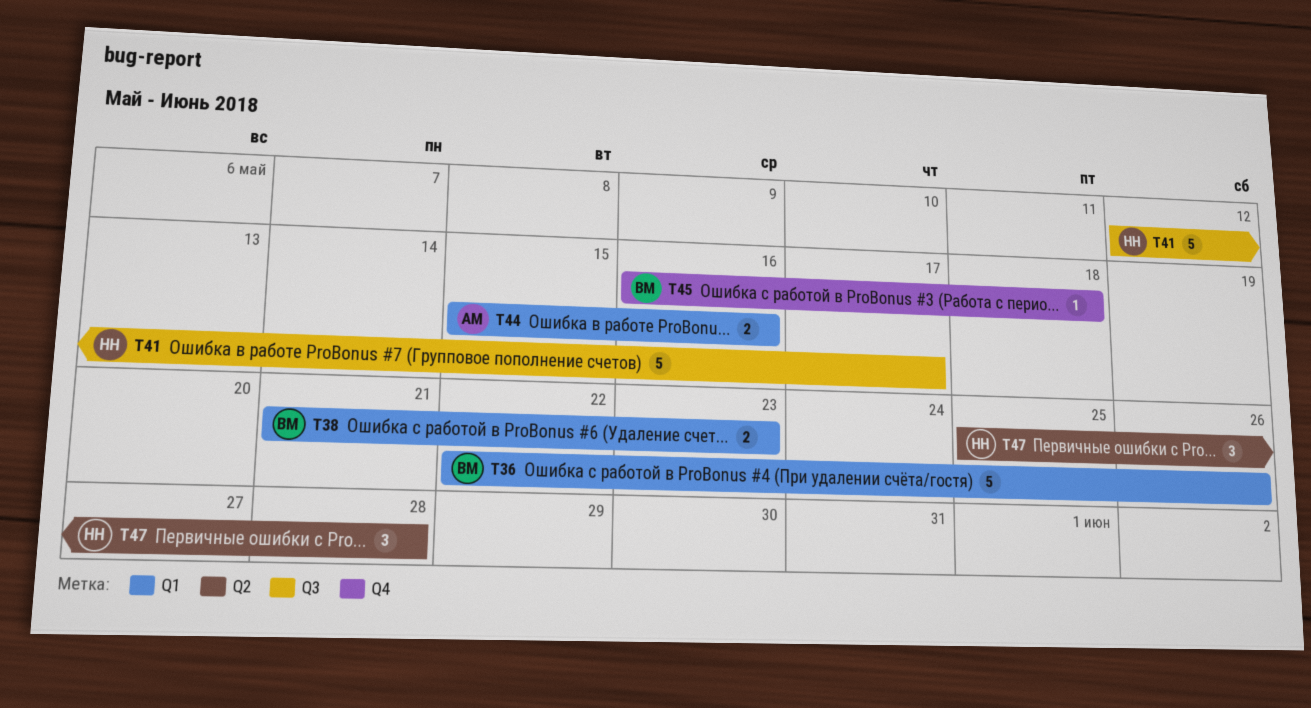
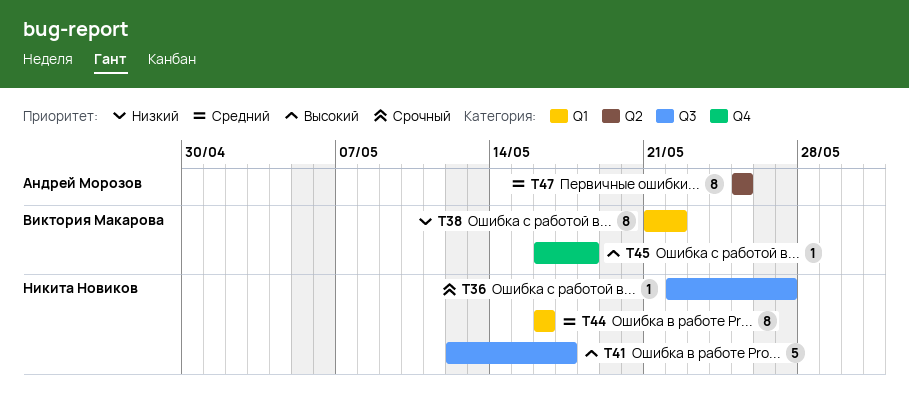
T36, owner: Виктория Макарова -> Никита Новиков
T36, label: Q1 -> Q3
T36, estimate: 5 -> 1
T36, due: May 26 -> May 27
T38, estimate: 2 -> 8
T38, due: May 23 -> May 22
T44, owner: Андрей Морозов -> Никита Новиков
T44, estimate: 2 -> 8
T44, start: May 15 -> May 16
T47, owner: Никита Новиков -> Андрей Морозов
T47, estimate: 3 -> 8
T47, due: May 28 -> May 25

